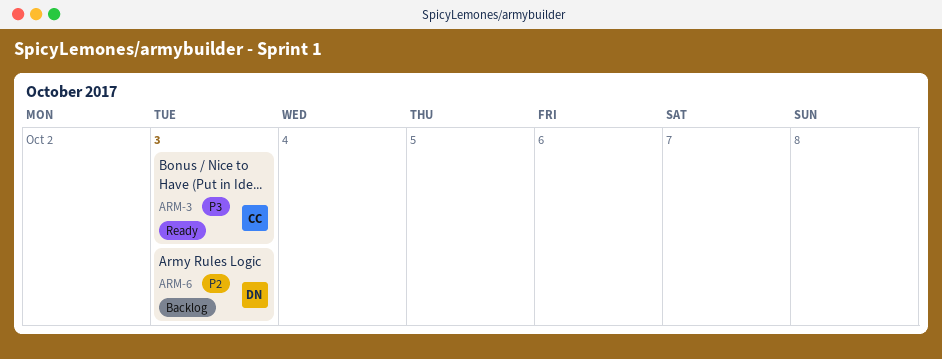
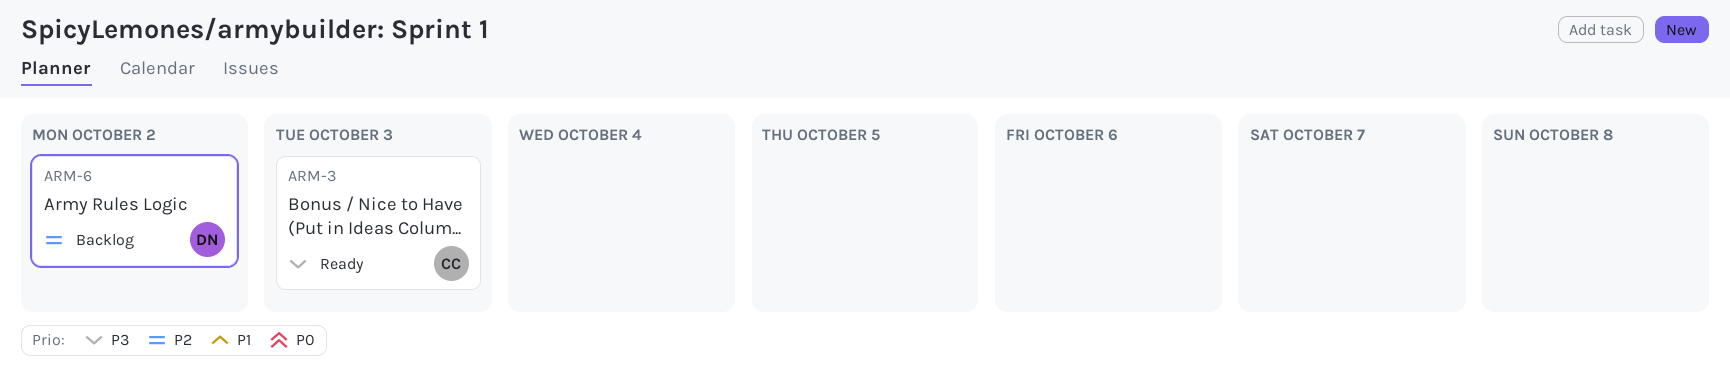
ARM-6, due: Oct 3 -> Oct 2

